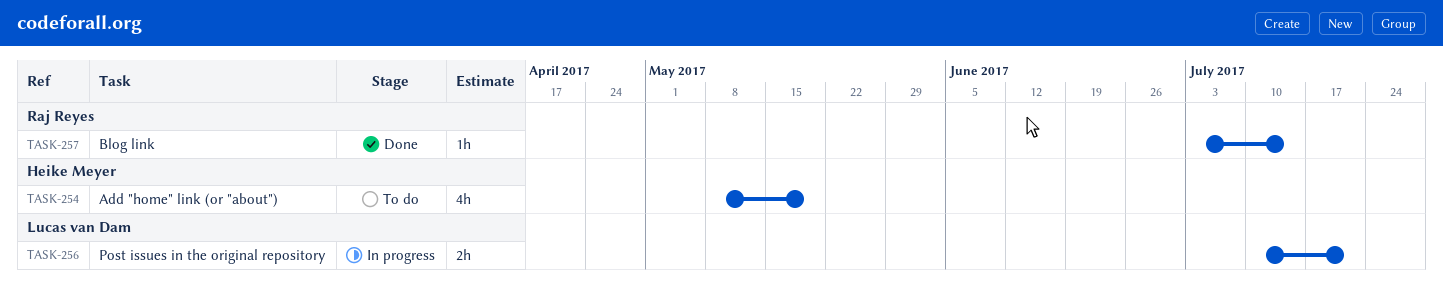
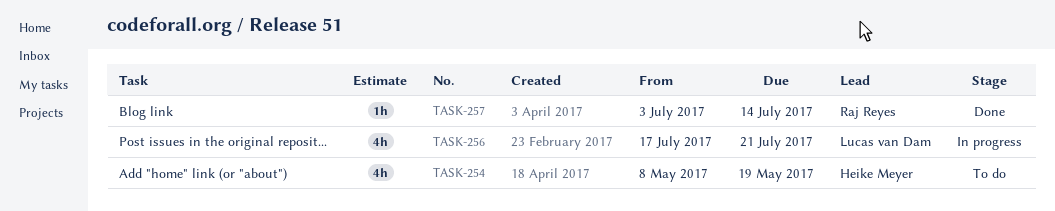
TASK-256, estimate: 2h -> 4h
TASK-256, start: Jul 10 -> Jul 17

